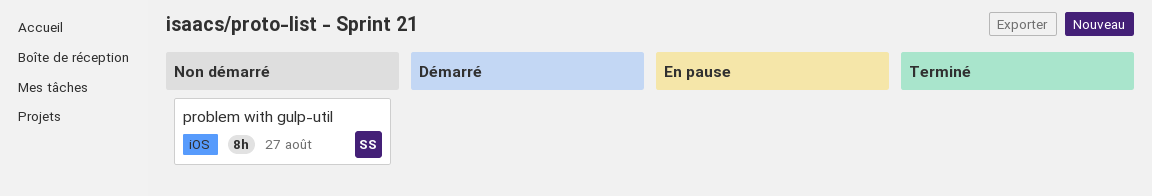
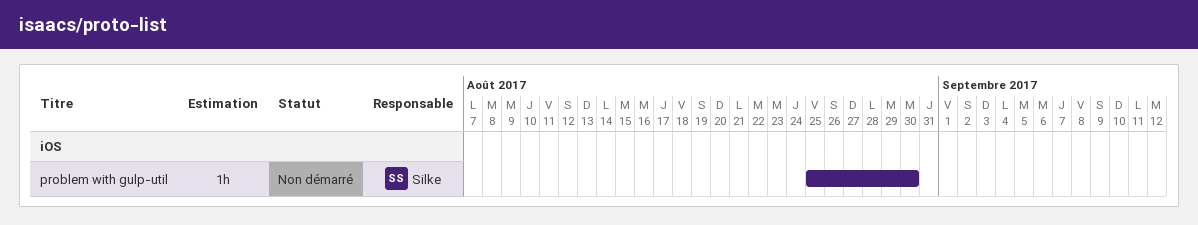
problem with gulp-util, estimate: 8h -> 1h
problem with gulp-util, due: Aug 27 -> Aug 30

